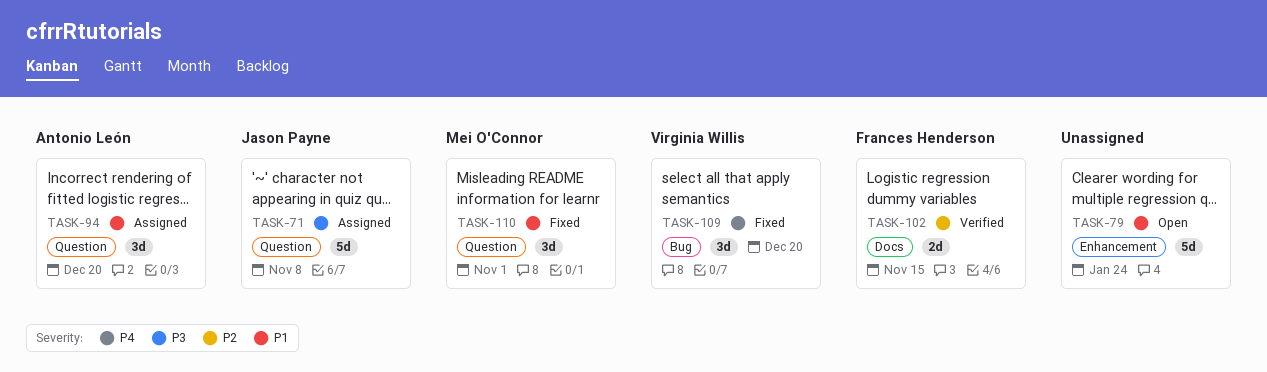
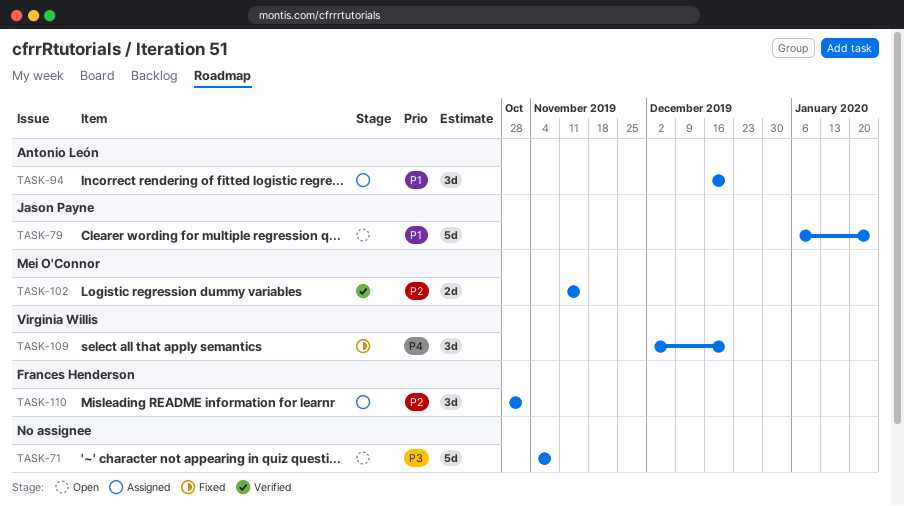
TASK-71, status: Assigned -> Open
TASK-71, owner: Jason Payne -> none
TASK-79, owner: none -> Jason Payne
TASK-102, owner: Frances Henderson -> Mei O'Connor
TASK-110, status: Fixed -> Assigned
TASK-110, owner: Mei O'Connor -> Frances Henderson
TASK-110, priority: P1 -> P2

